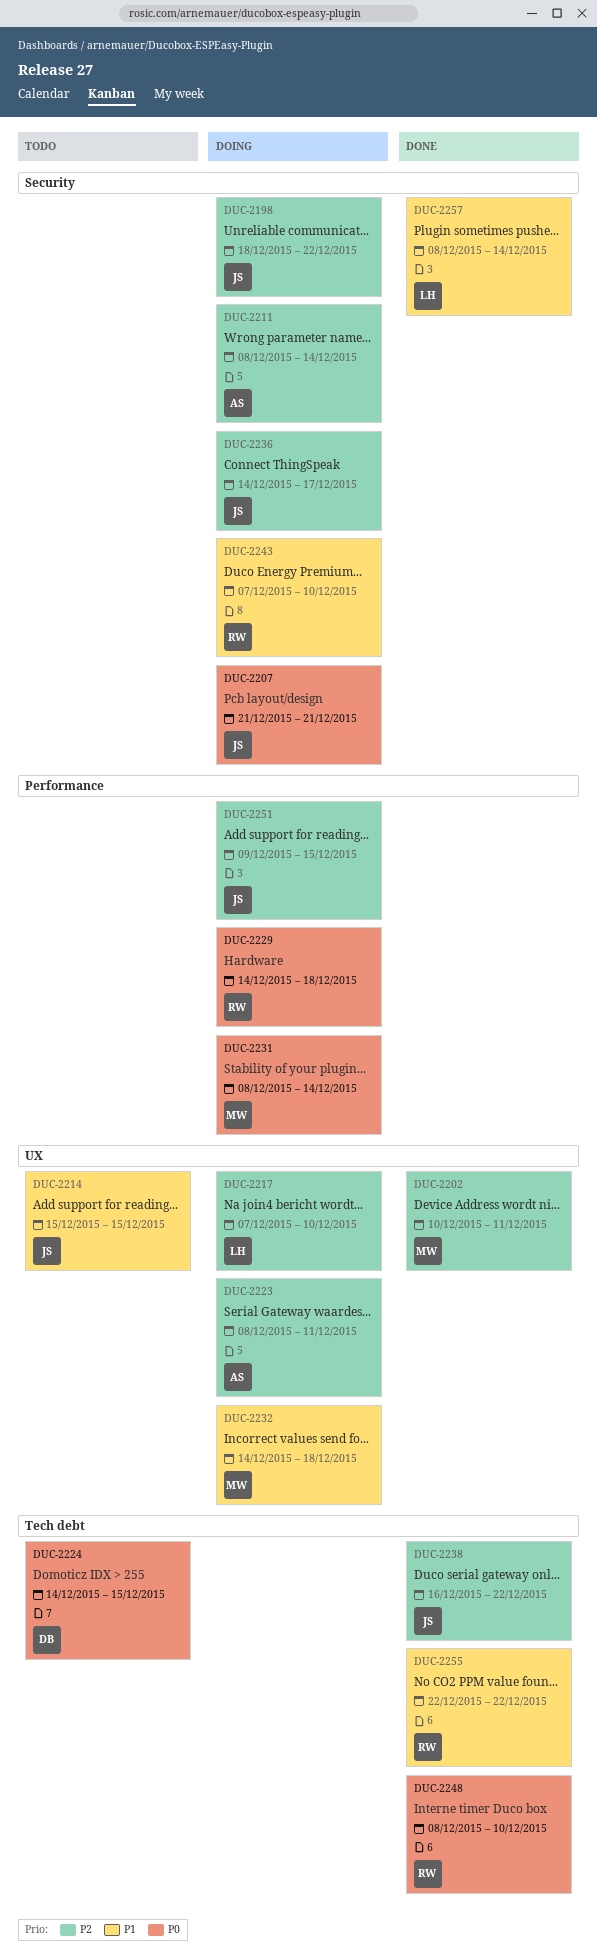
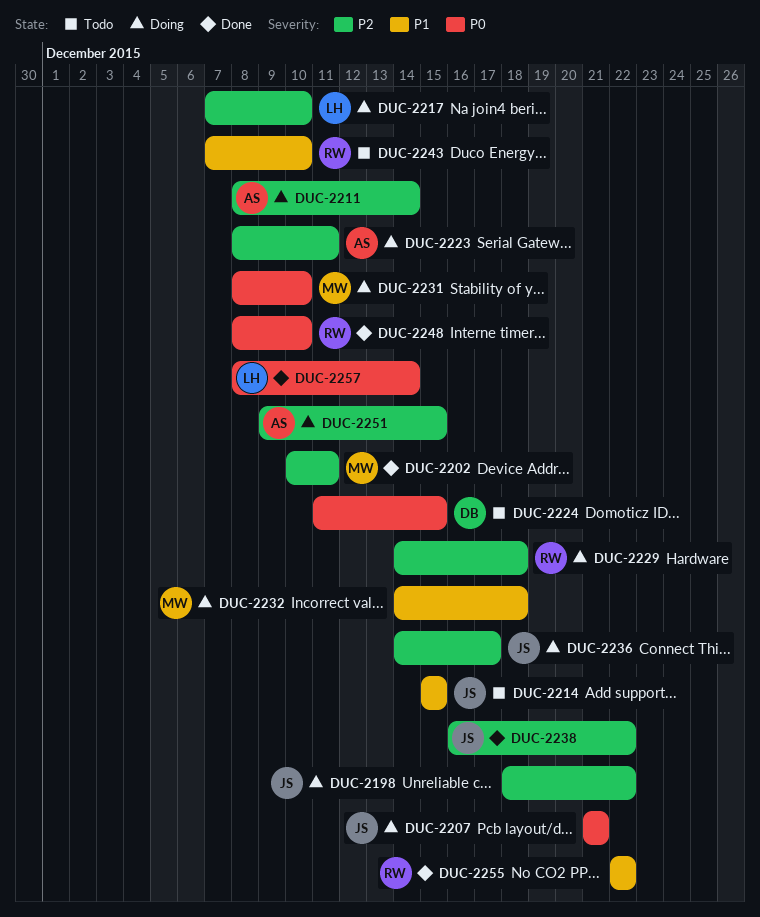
DUC-2224, start: Dec 14 -> Dec 11
DUC-2229, priority: P0 -> P2
DUC-2231, due: Dec 14 -> Dec 10
DUC-2243, status: Doing -> Todo
DUC-2251, owner: JS -> AS
DUC-2257, priority: P1 -> P0

